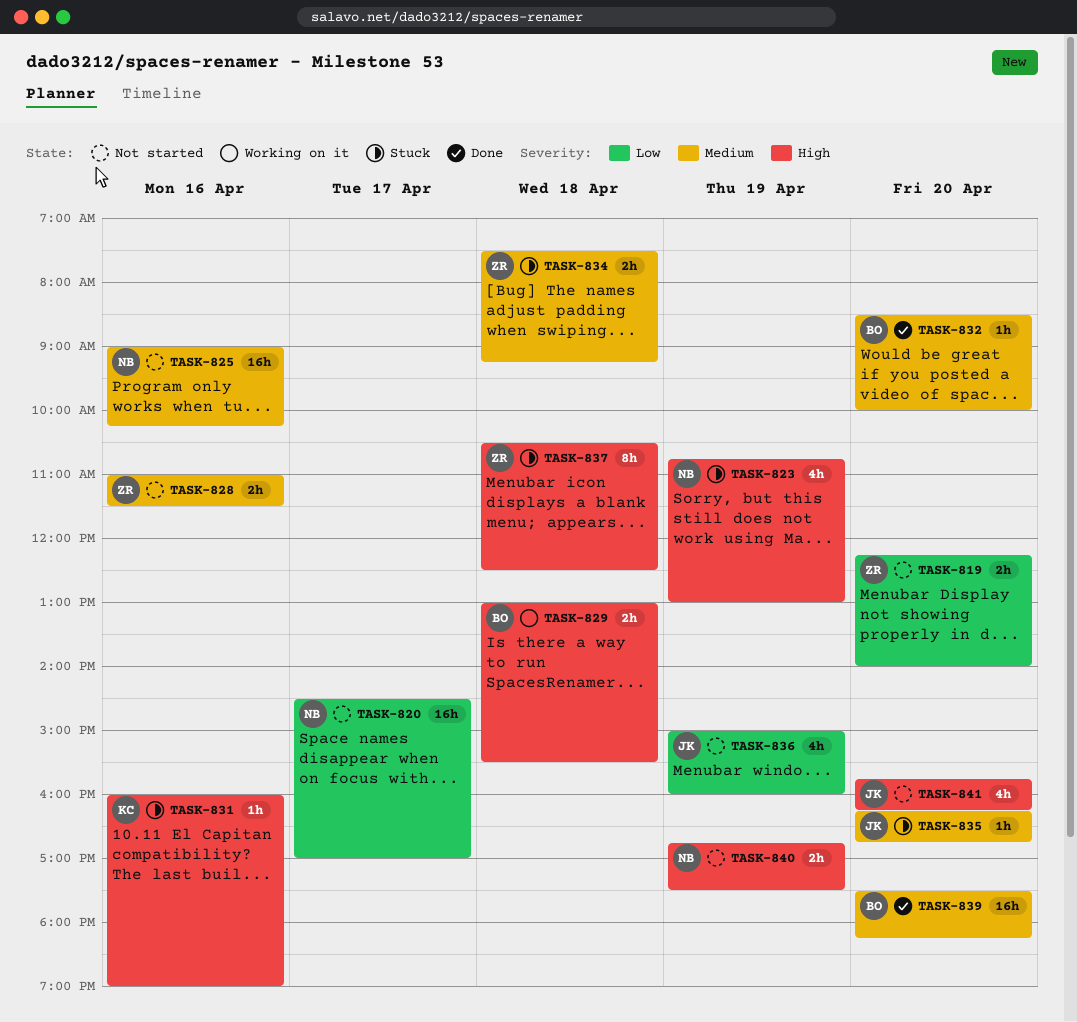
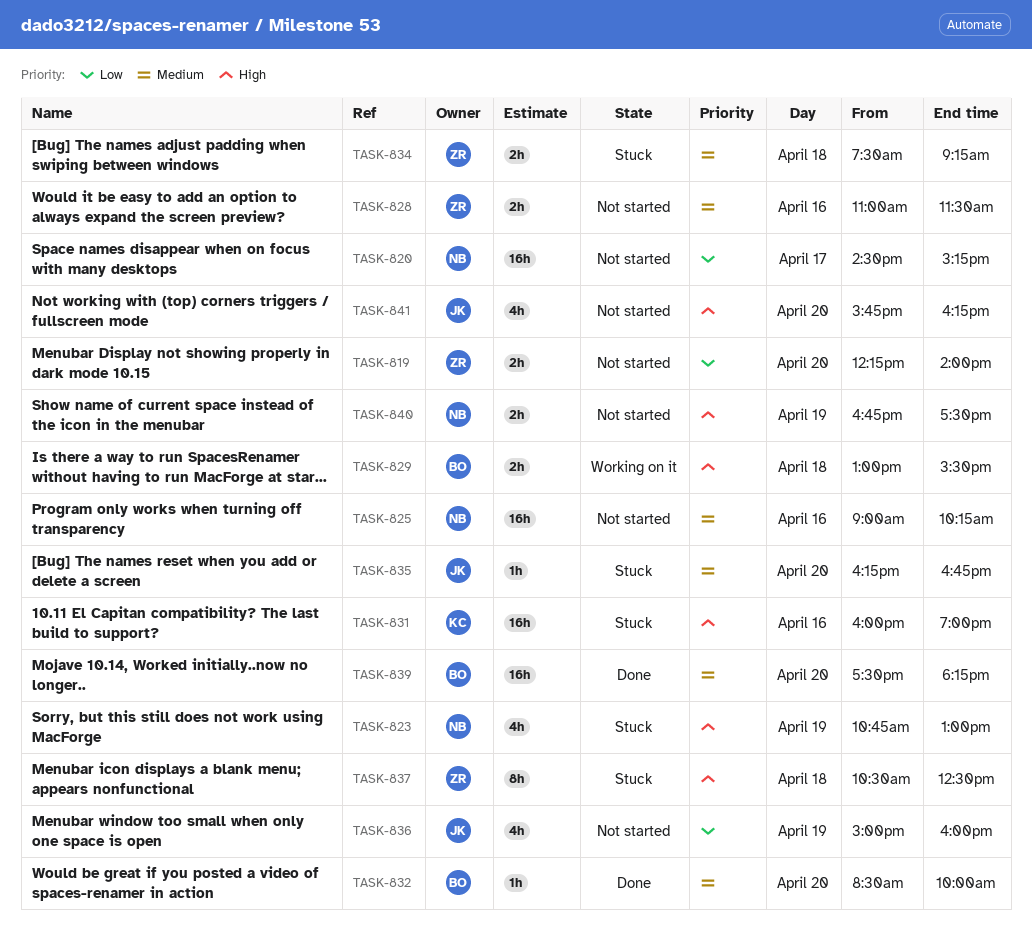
TASK-820, ends: 17:00 -> 15:15
TASK-831, estimate: 1h -> 16h

